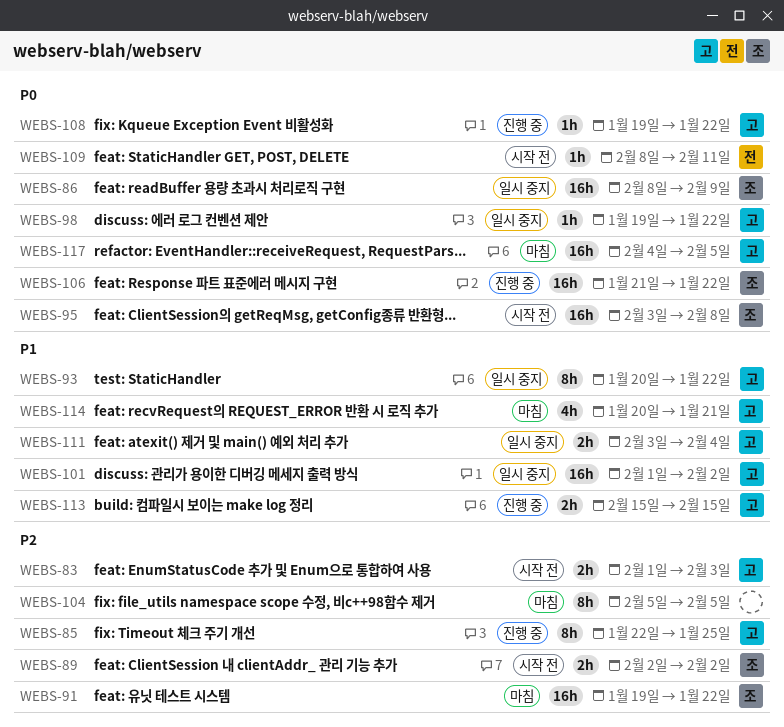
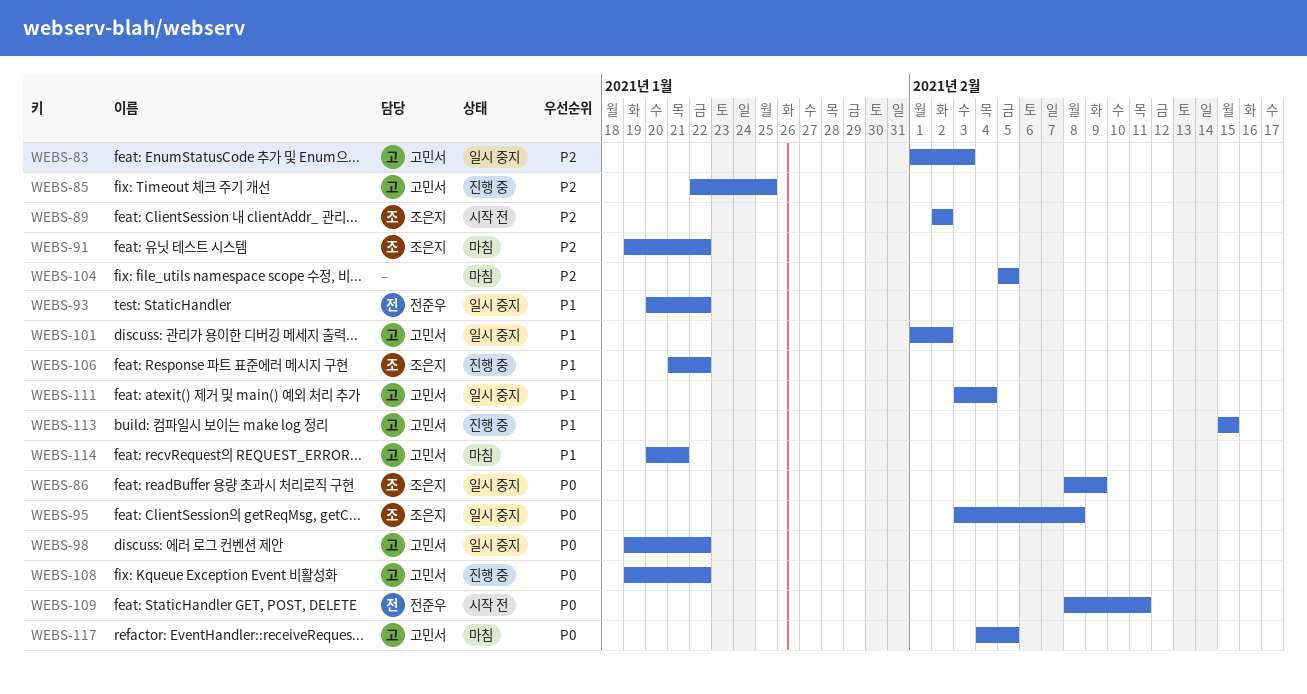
WEBS-83, status: 시작 전 -> 일시 중지
WEBS-93, owner: 고민서 -> 전준우
WEBS-95, status: 시작 전 -> 일시 중지
WEBS-106, priority: P0 -> P1

